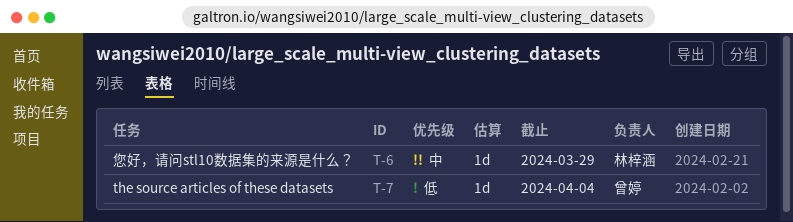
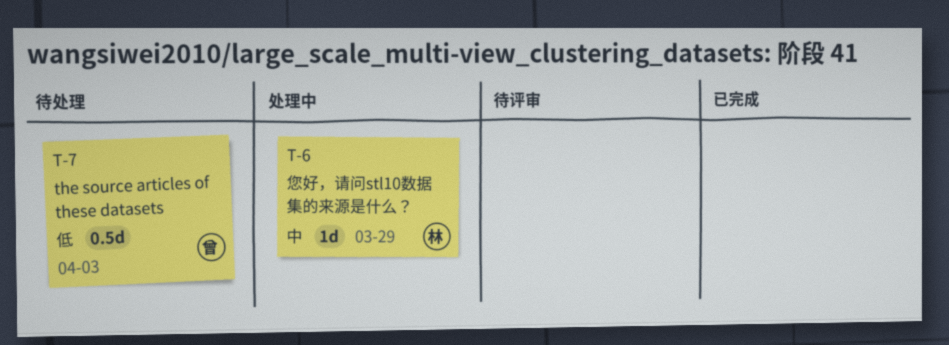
T-7, estimate: 1d -> 0.5d
T-7, due: Apr 4 -> Apr 3

